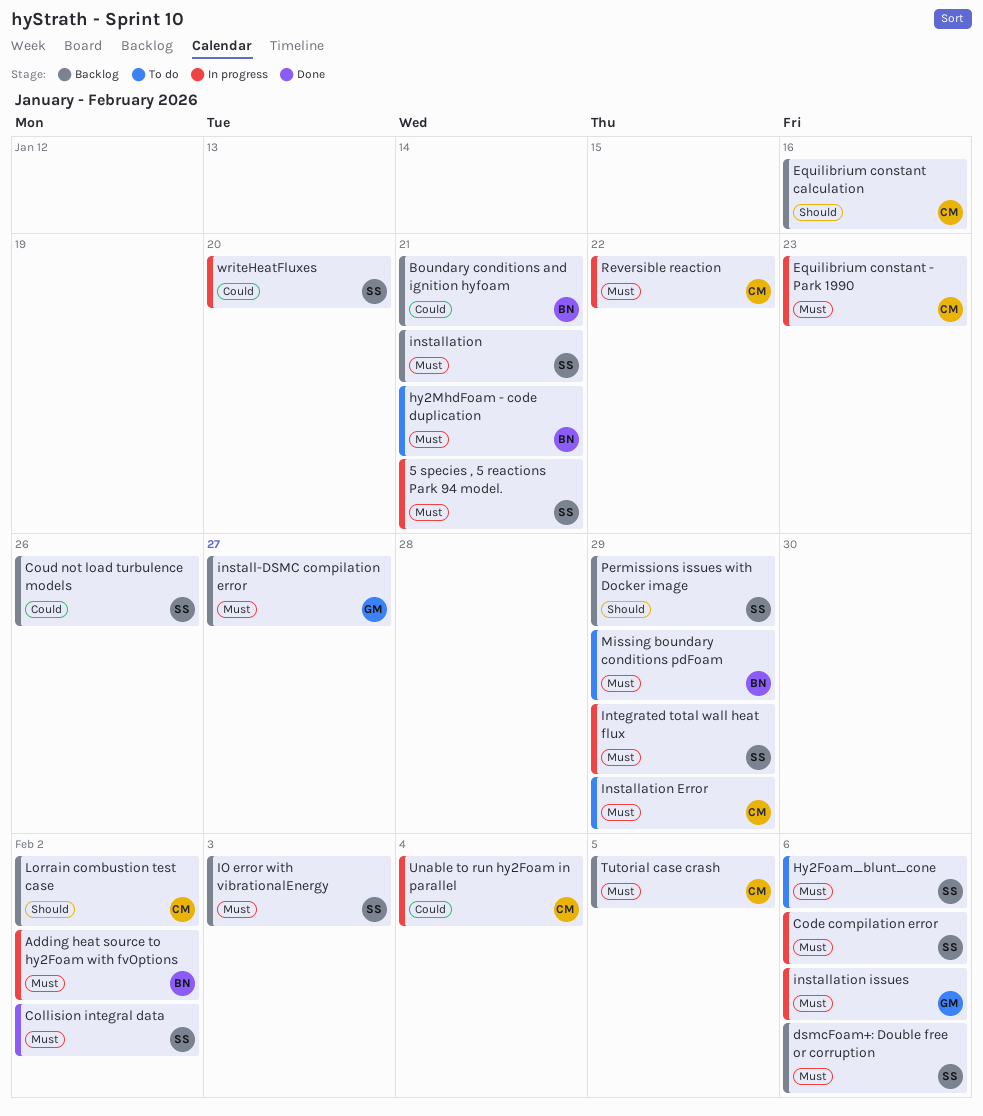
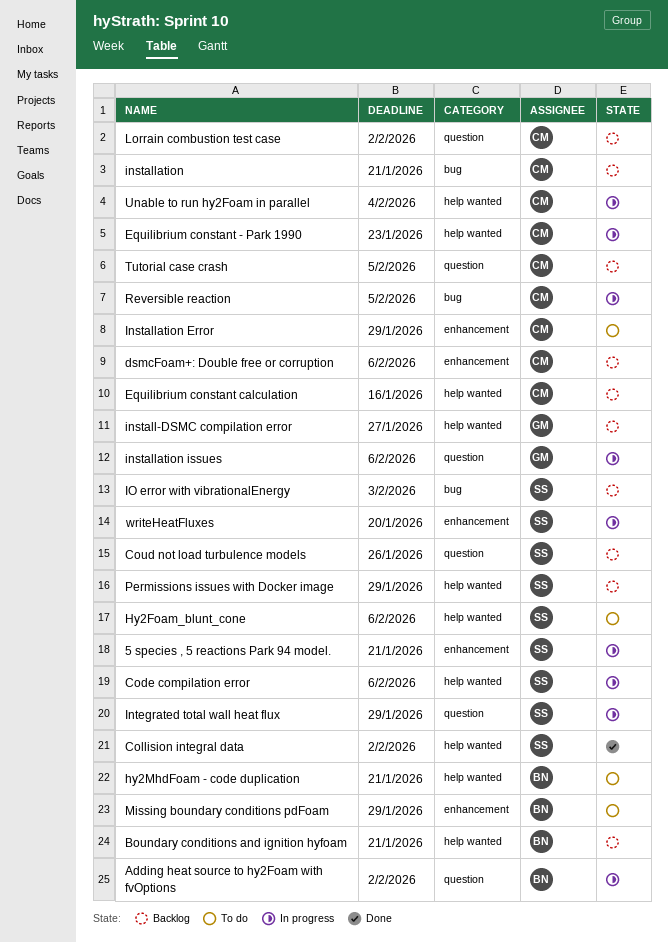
dsmcFoam+: Double free or corruption, owner: SS -> CM
installation, owner: SS -> CM
Reversible reaction, due: Jan 22 -> Feb 5

